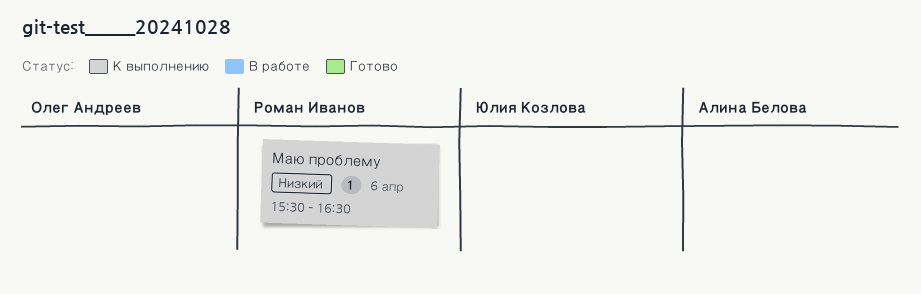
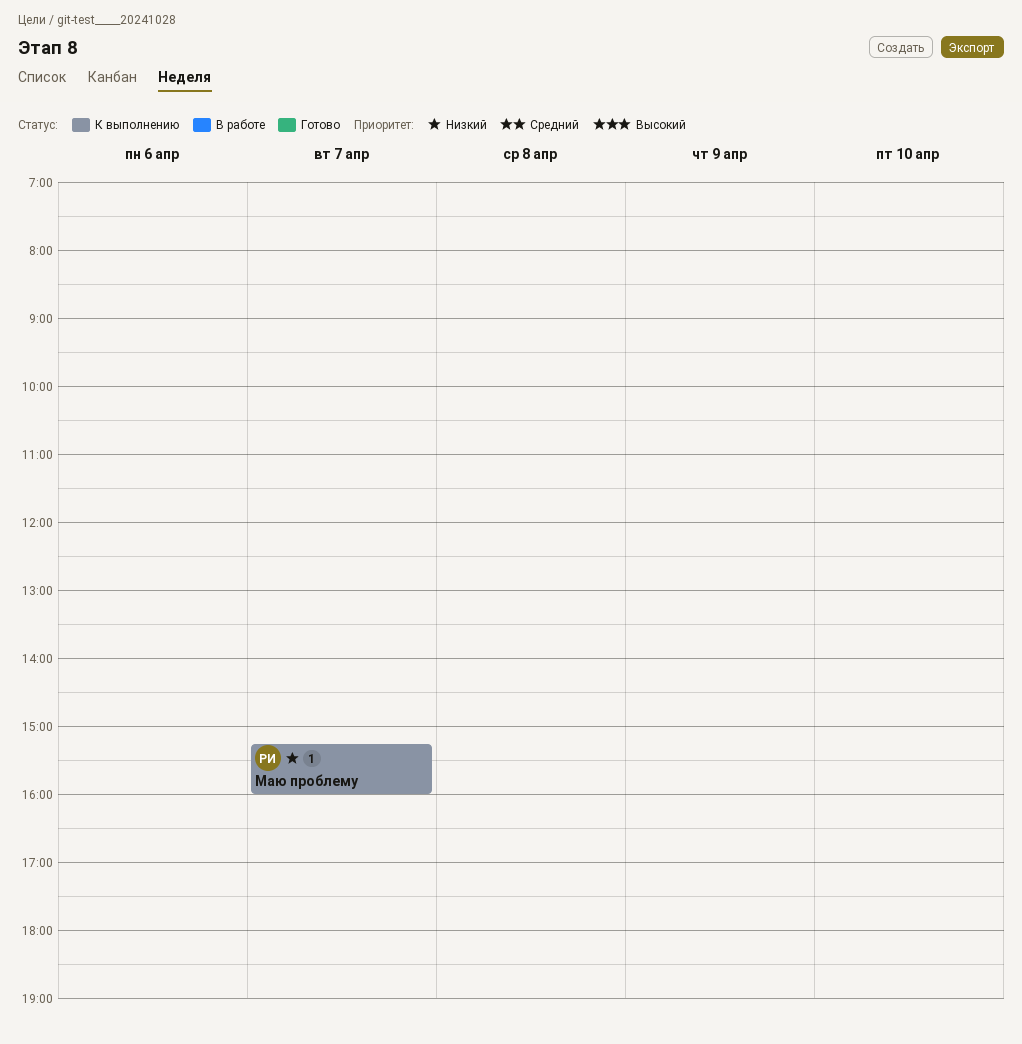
Маю проблему, day: Apr 6 -> Apr 7
Маю проблему, begins: 15:30 -> 15:15
Маю проблему, ends: 16:30 -> 16:00

